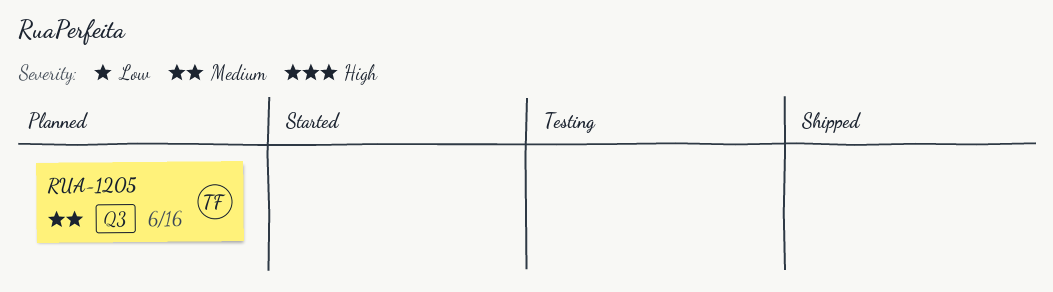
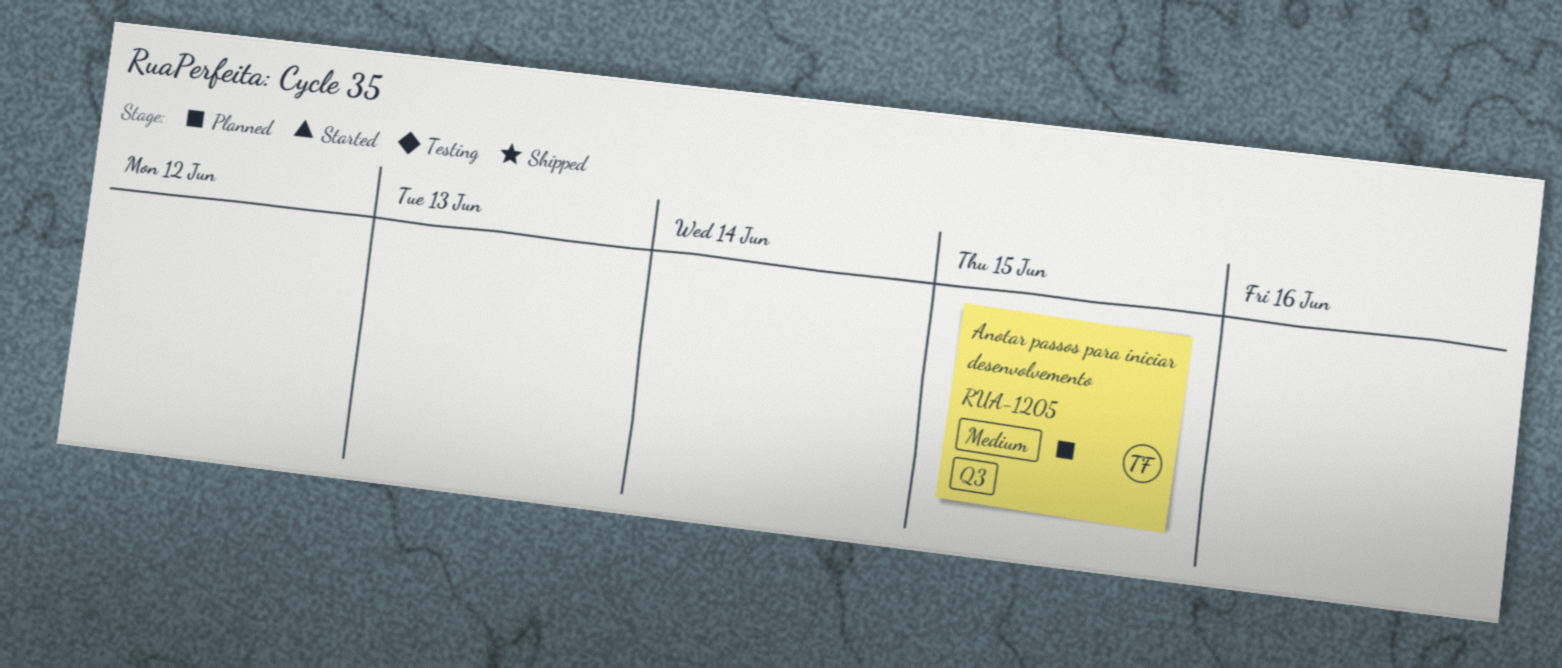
RUA-1205, due: Jun 16 -> Jun 15

